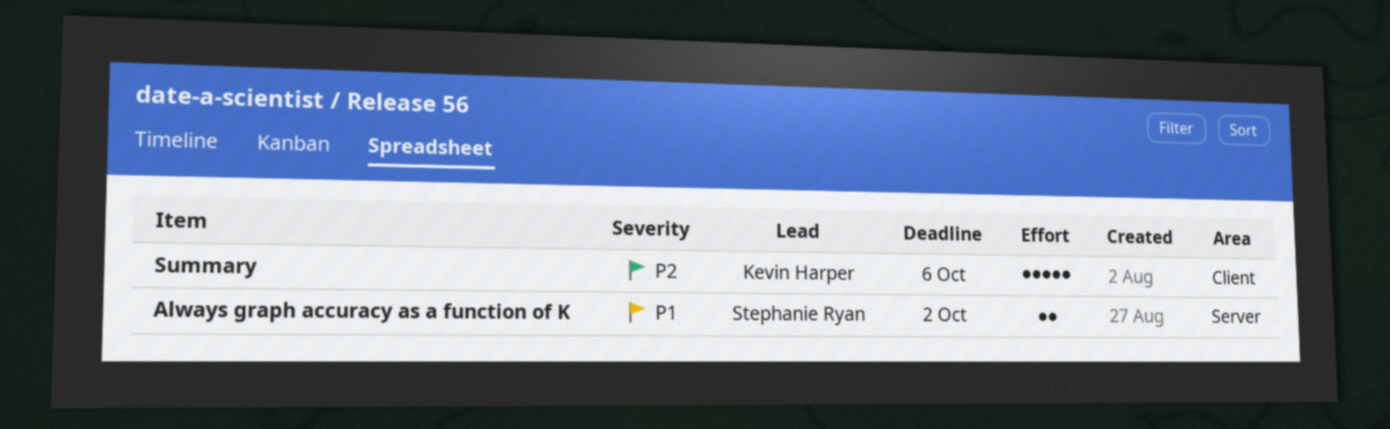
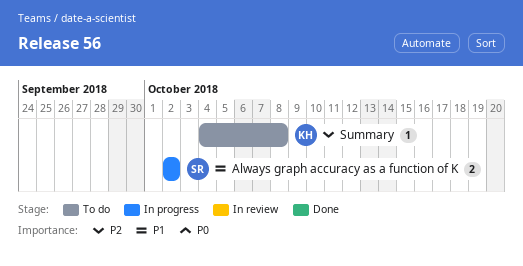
Summary, estimate: 5 -> 1
Summary, due: Oct 6 -> Oct 8

